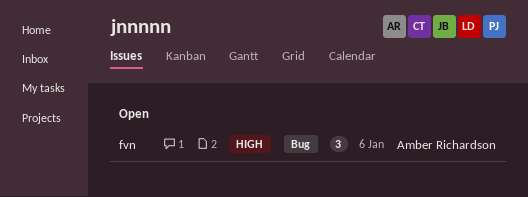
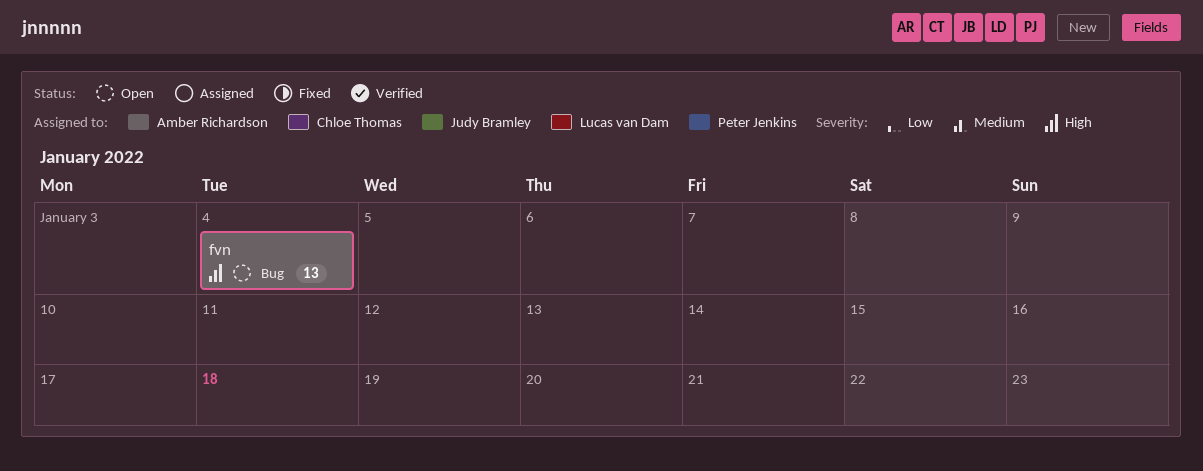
fvn, estimate: 3 -> 13
fvn, due: Jan 6 -> Jan 4

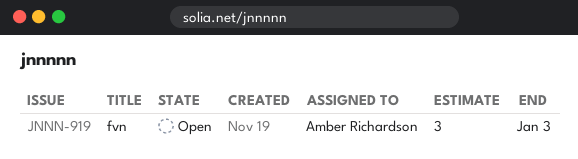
fvn, estimate: 13 -> 3
fvn, due: Jan 4 -> Jan 3

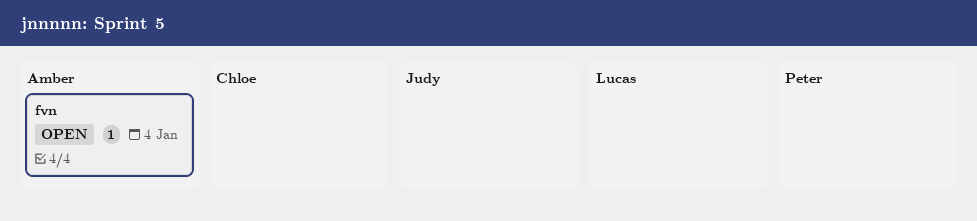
fvn, estimate: 3 -> 1
fvn, due: Jan 3 -> Jan 4

